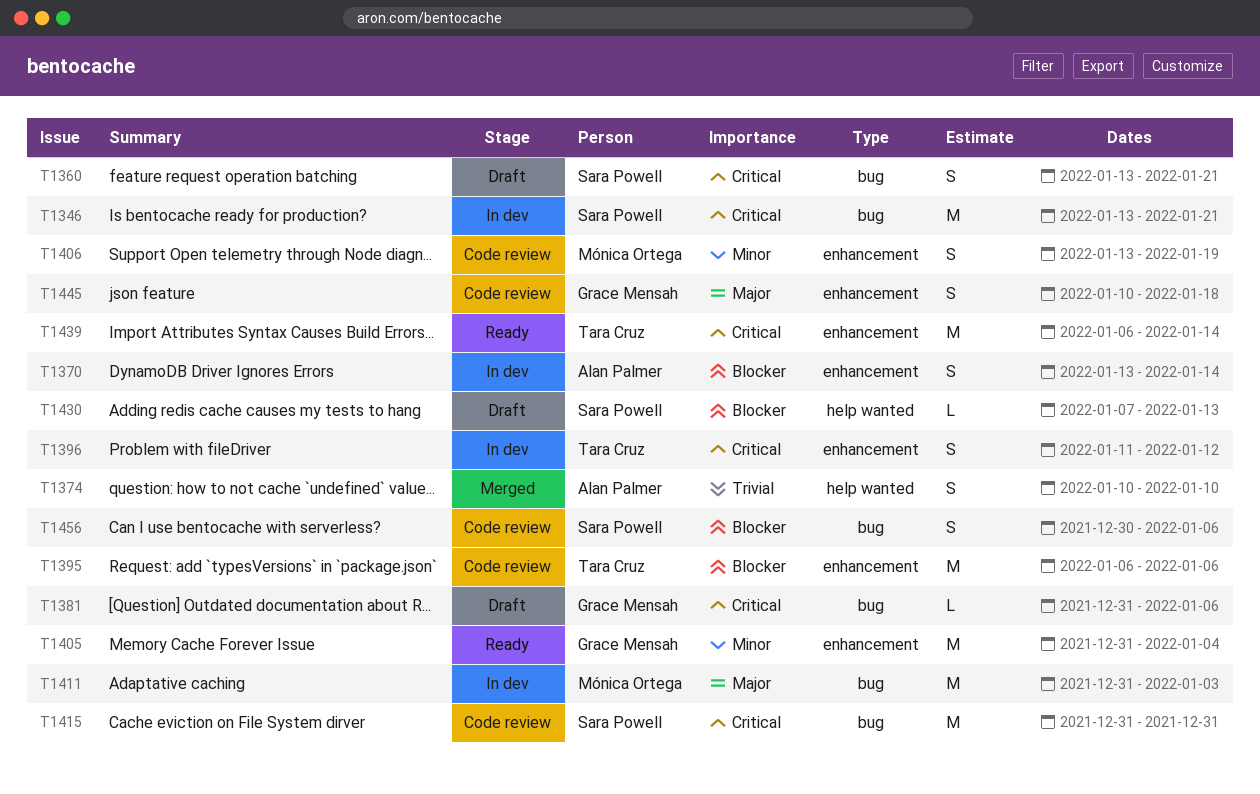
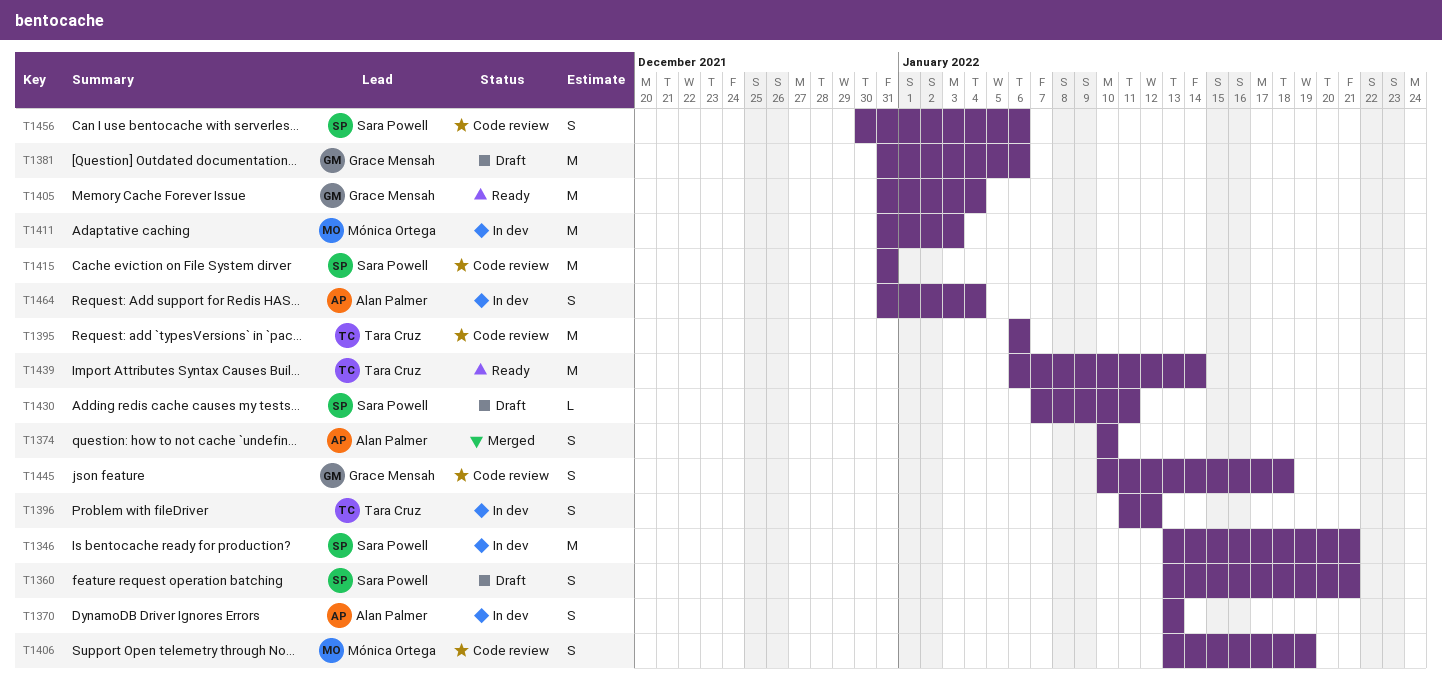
T1370, due: Jan 14 -> Jan 13
T1381, estimate: L -> M
T1430, due: Jan 13 -> Jan 11
T1464: none -> present

